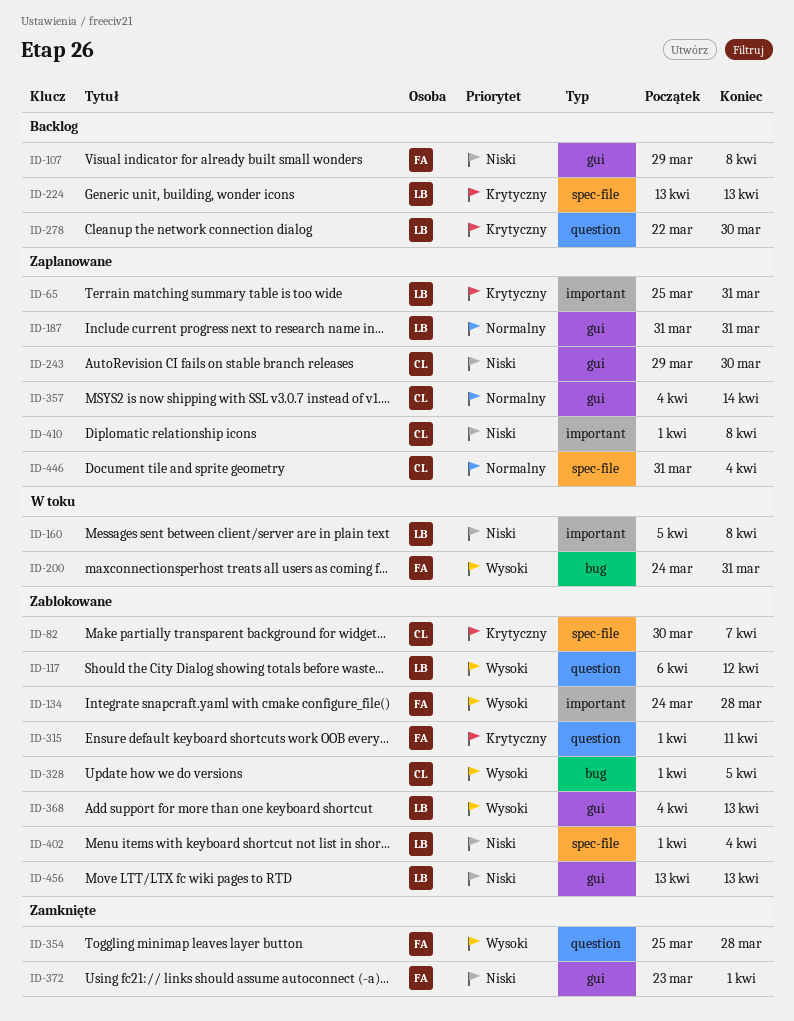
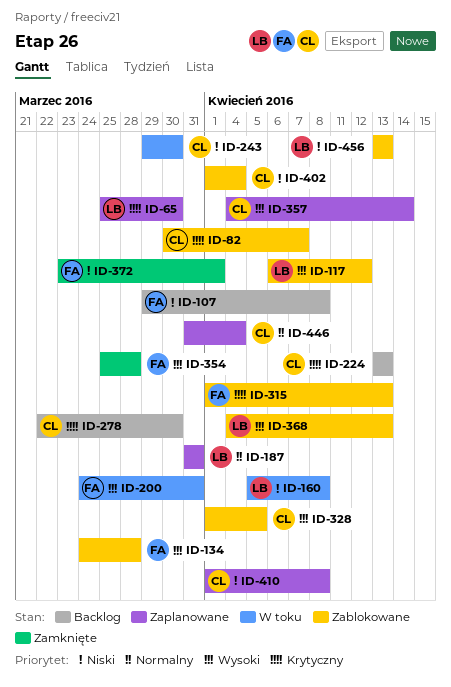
ID-65, due: Mar 31 -> Mar 30
ID-224, owner: LB -> CL
ID-243, status: Zaplanowane -> W toku
ID-278, owner: LB -> CL
ID-315, due: Apr 11 -> Apr 13
ID-357, priority: Normalny -> Wysoki
ID-402, owner: LB -> CL

